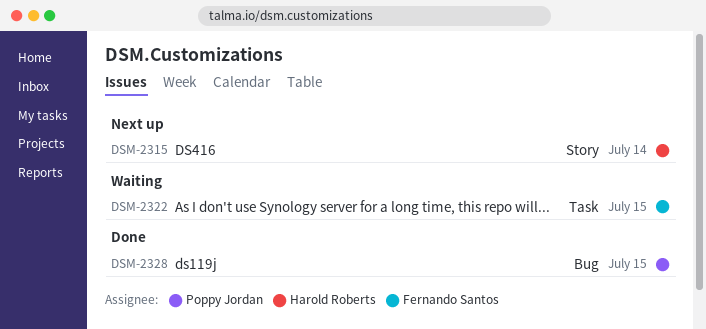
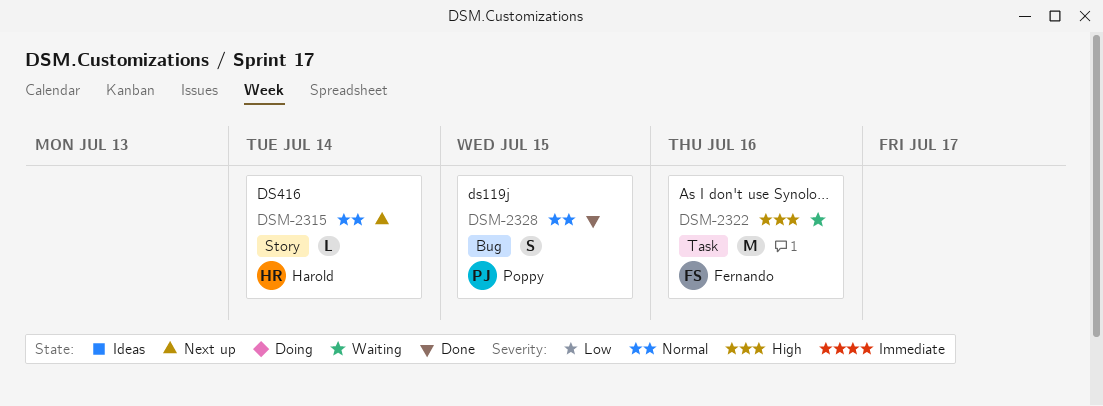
DSM-2322, due: Jul 15 -> Jul 16

